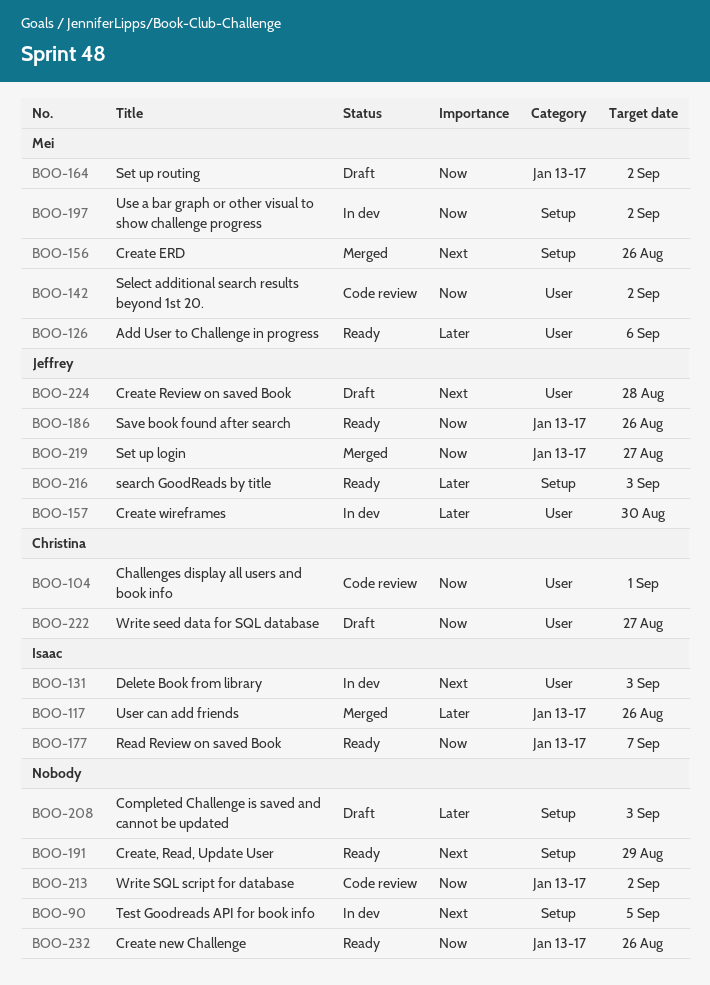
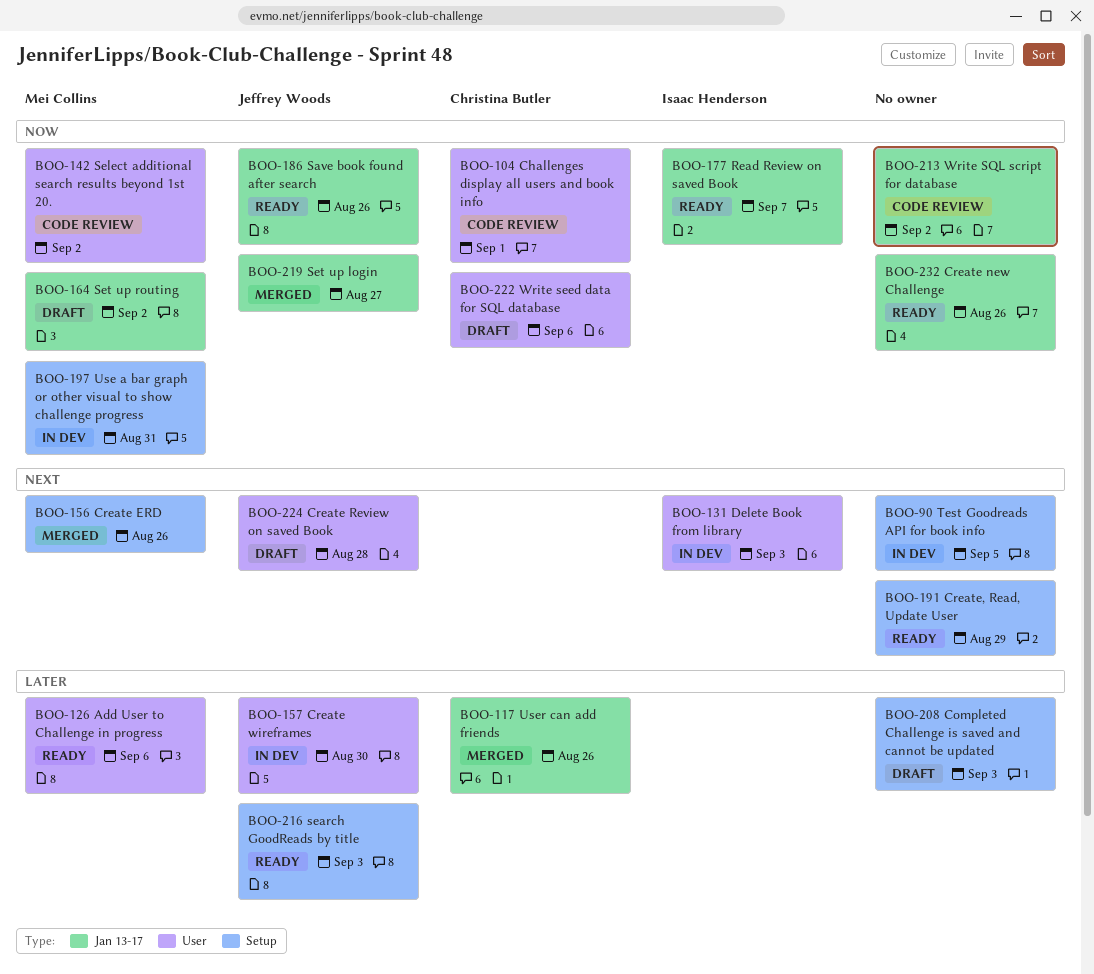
BOO-117, owner: Isaac Henderson -> Christina Butler
BOO-197, due: Sep 2 -> Aug 31
BOO-222, due: Aug 27 -> Sep 6

